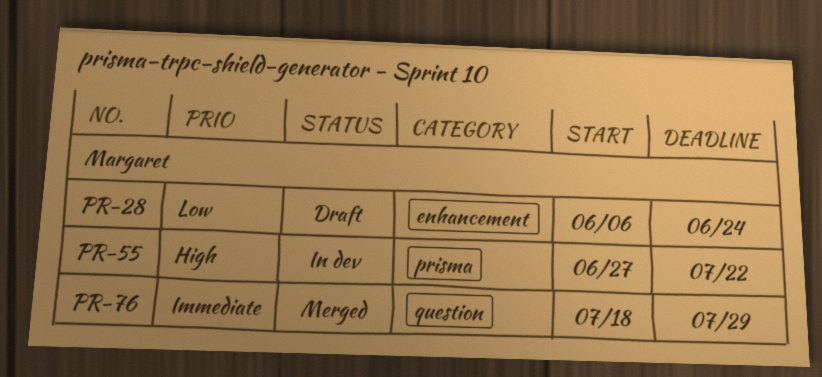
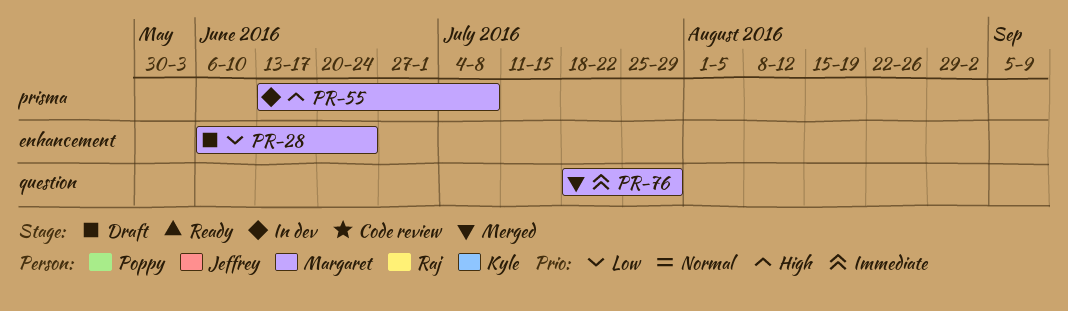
PR-55, start: Jun 27 -> Jun 13
PR-55, due: Jul 22 -> Jul 8

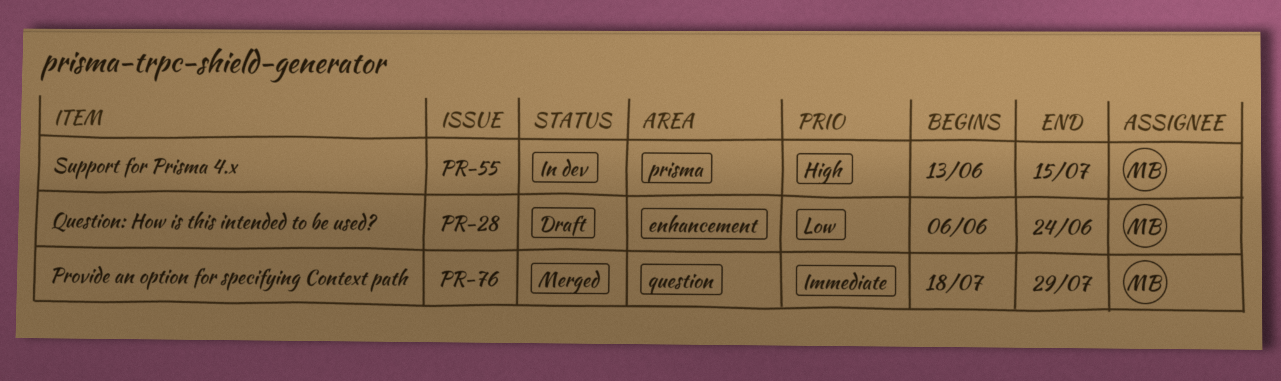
PR-55, due: Jul 8 -> Jul 15

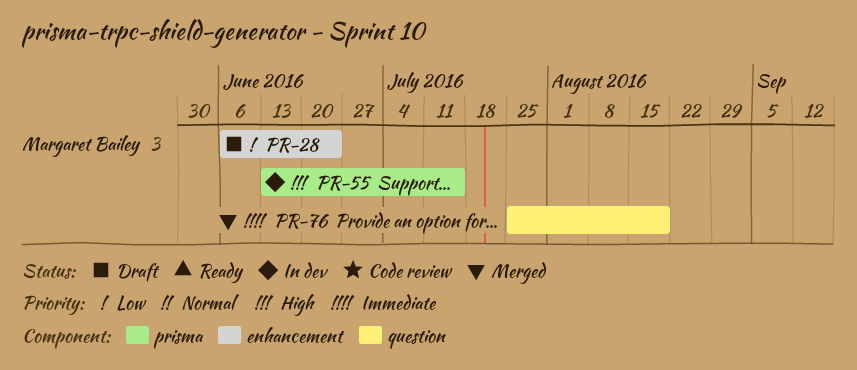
PR-76, start: Jul 18 -> Jul 25
PR-76, due: Jul 29 -> Aug 19

